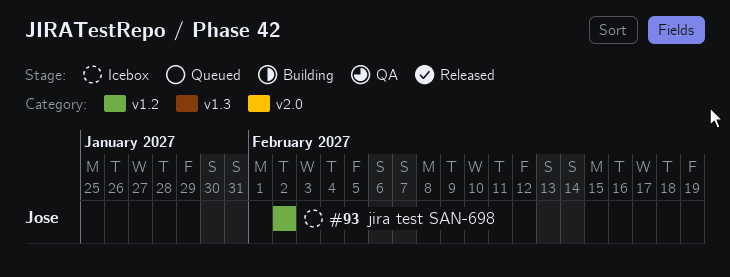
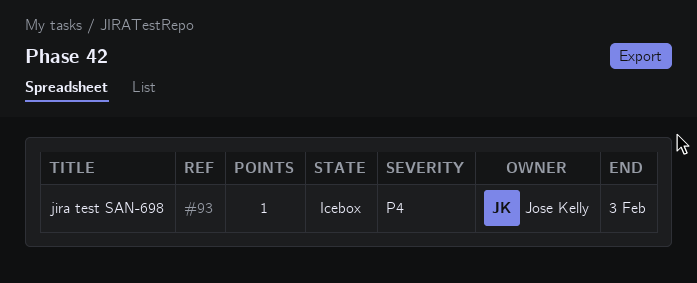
#93, due: Feb 2 -> Feb 3

